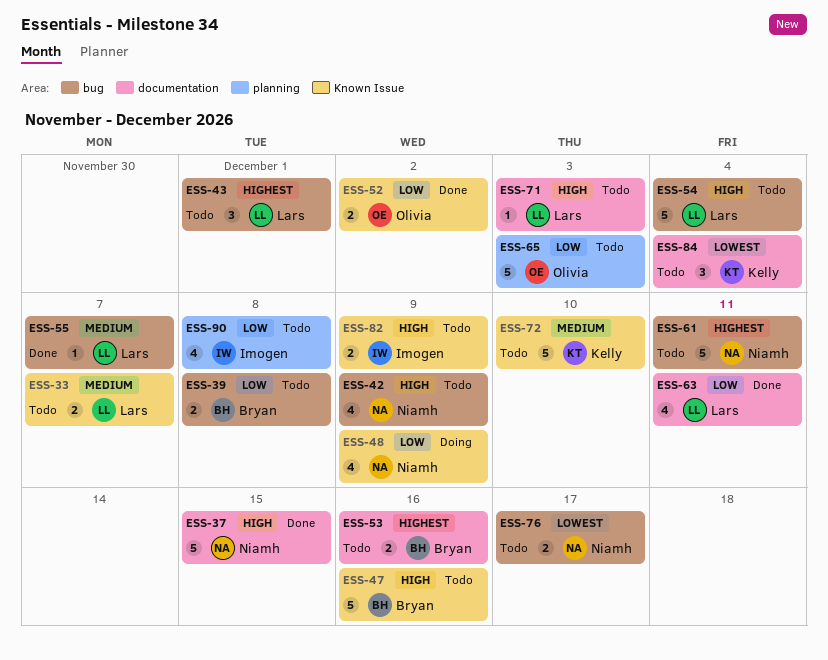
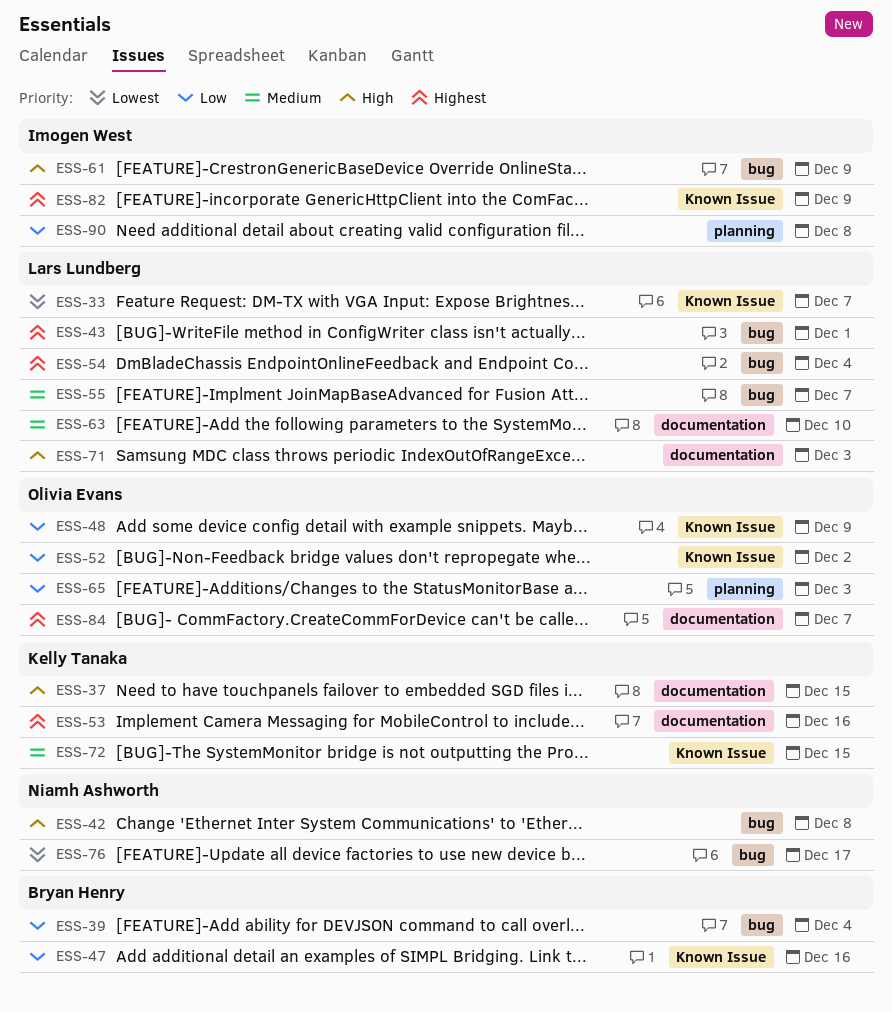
ESS-33, priority: Medium -> Lowest
ESS-37, owner: Niamh Ashworth -> Kelly Tanaka
ESS-39, due: Dec 8 -> Dec 4
ESS-42, due: Dec 9 -> Dec 8
ESS-47, priority: High -> Low
ESS-48, owner: Niamh Ashworth -> Olivia Evans
ESS-53, owner: Bryan Henry -> Kelly Tanaka
ESS-54, priority: High -> Highest
ESS-61, owner: Niamh Ashworth -> Imogen West
ESS-61, priority: Highest -> High
ESS-61, due: Dec 11 -> Dec 9
ESS-63, priority: Low -> Medium
ESS-63, due: Dec 11 -> Dec 10
ESS-72, due: Dec 10 -> Dec 15
ESS-82, priority: High -> Highest
ESS-84, owner: Kelly Tanaka -> Olivia Evans
ESS-84, priority: Lowest -> Highest
ESS-84, due: Dec 4 -> Dec 7

